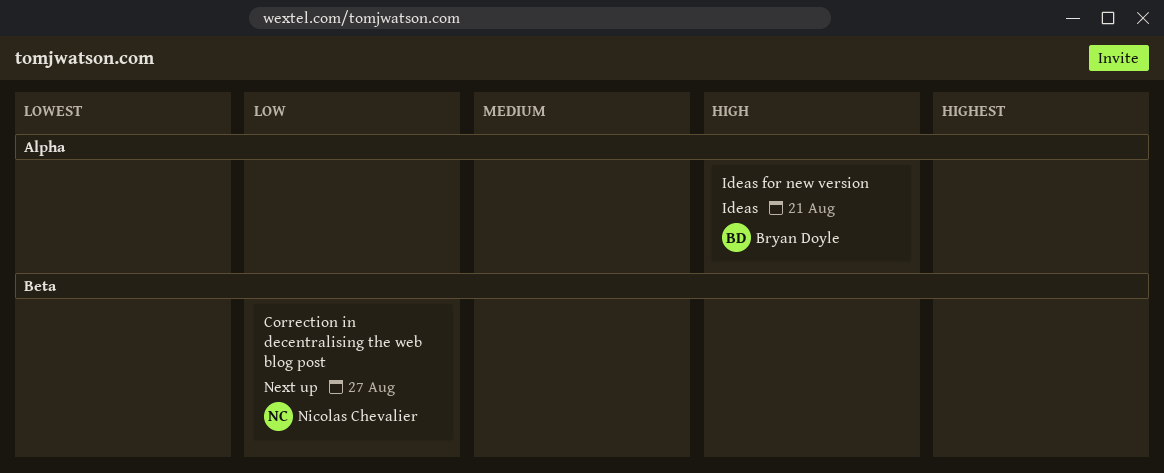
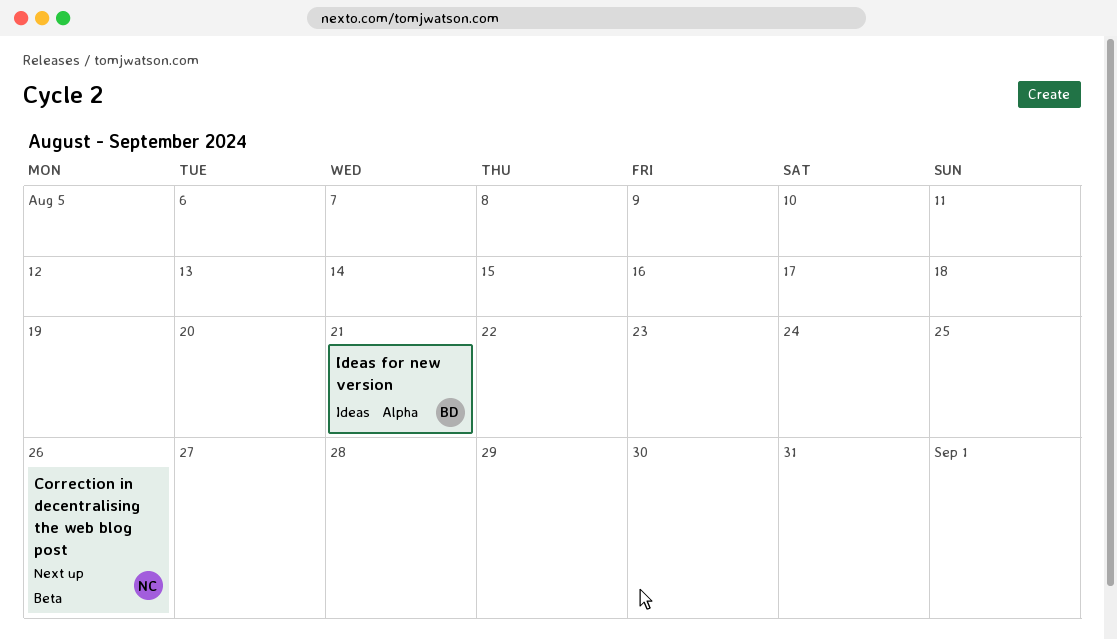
Correction in decentralising the web blog post, due: Aug 27 -> Aug 26

